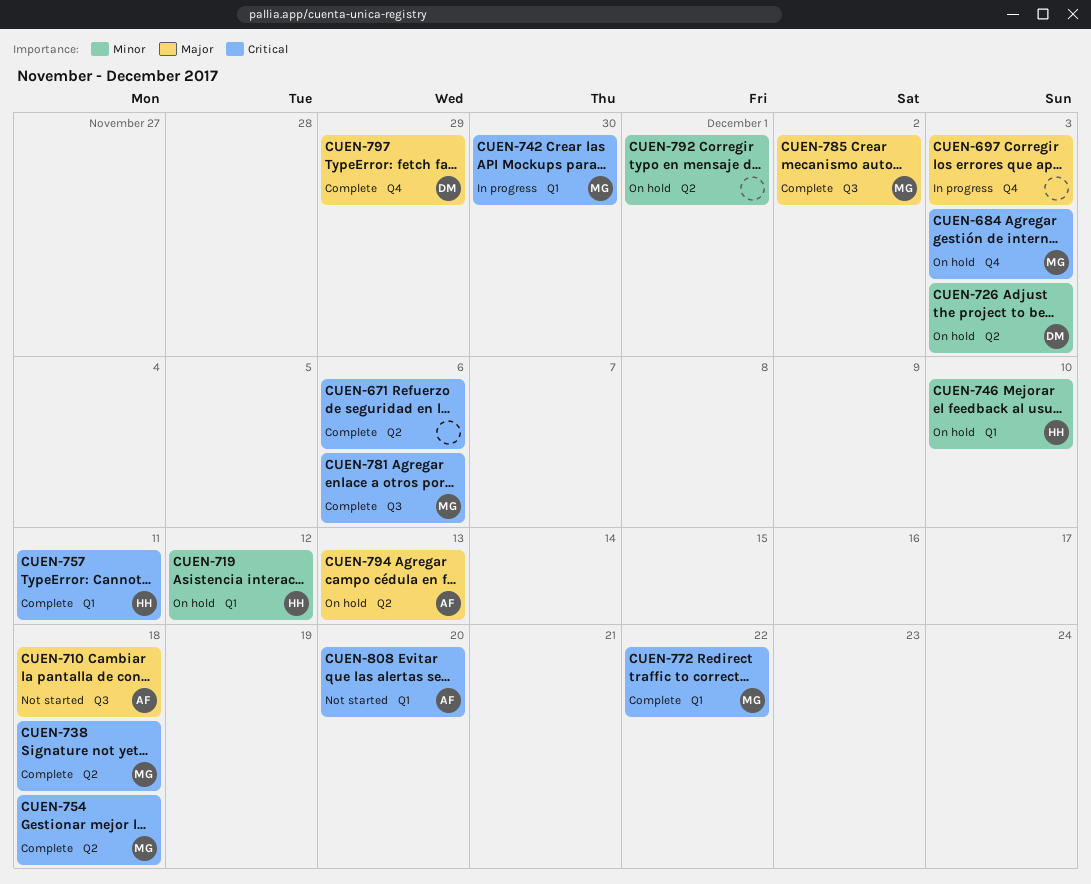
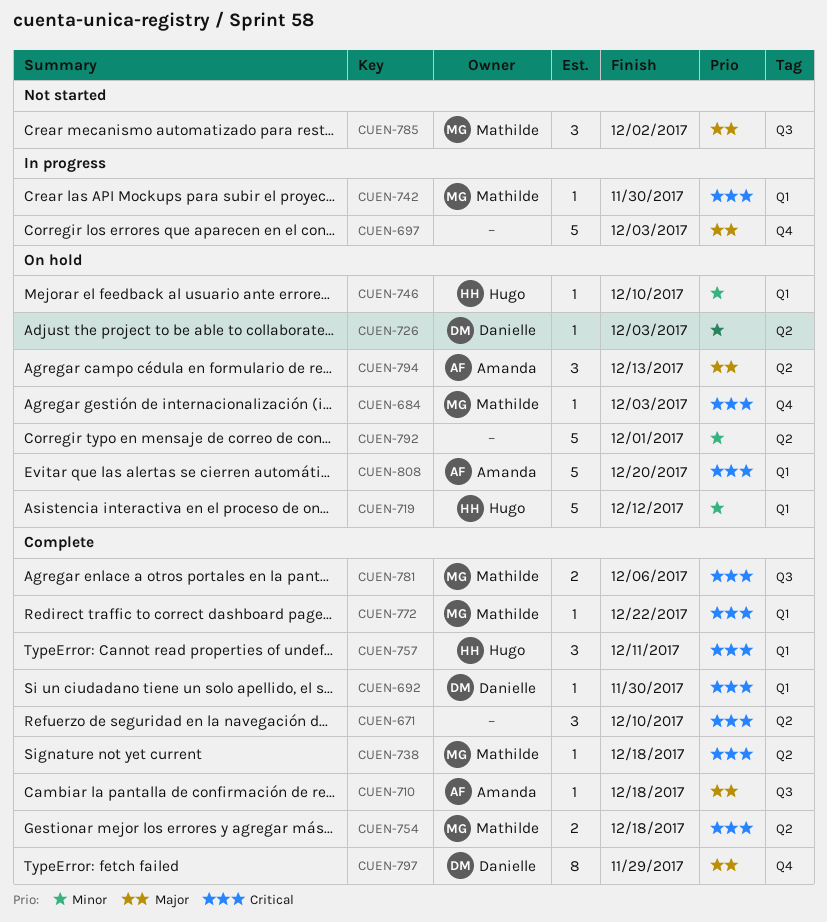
CUEN-671, due: Dec 6 -> Dec 10
CUEN-692: none -> present
CUEN-710, status: Not started -> Complete
CUEN-785, status: Complete -> Not started
CUEN-808, status: Not started -> On hold

